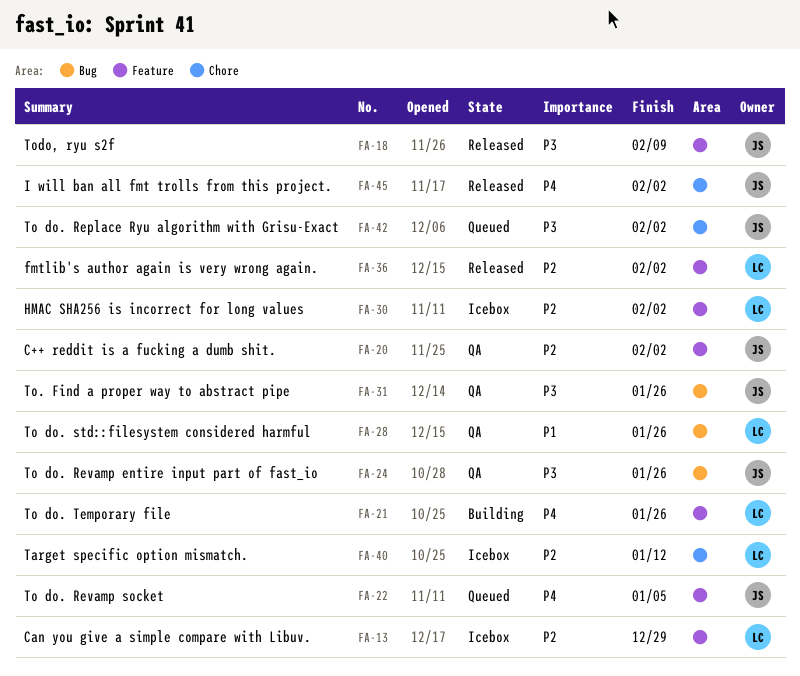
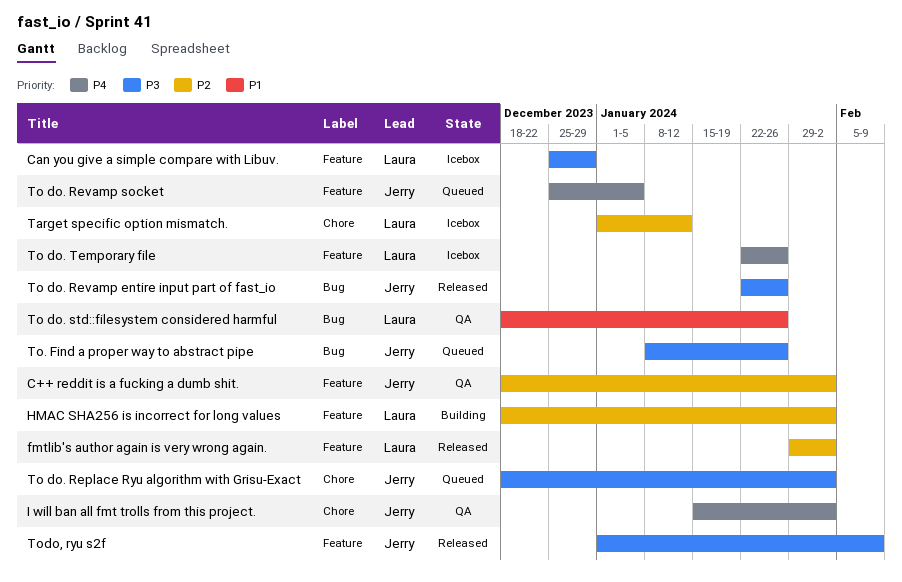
Can you give a simple compare with Libuv., priority: P2 -> P3
HMAC SHA256 is incorrect for long values, status: Icebox -> Building
I will ban all fmt trolls from this project., status: Released -> QA
To do. Revamp entire input part of fast_io, status: QA -> Released
To do. Temporary file, status: Building -> Icebox
To. Find a proper way to abstract pipe, status: QA -> Queued

